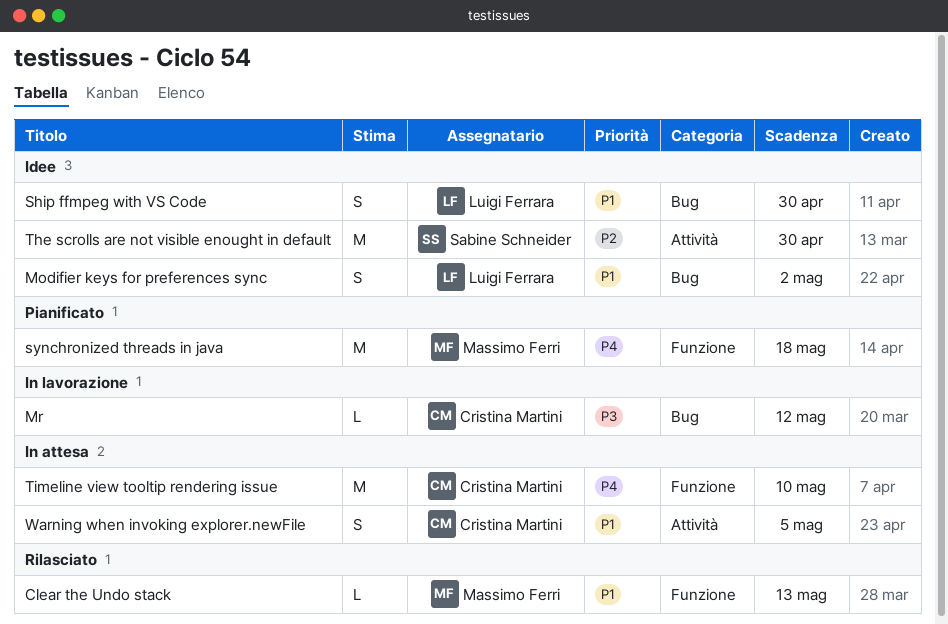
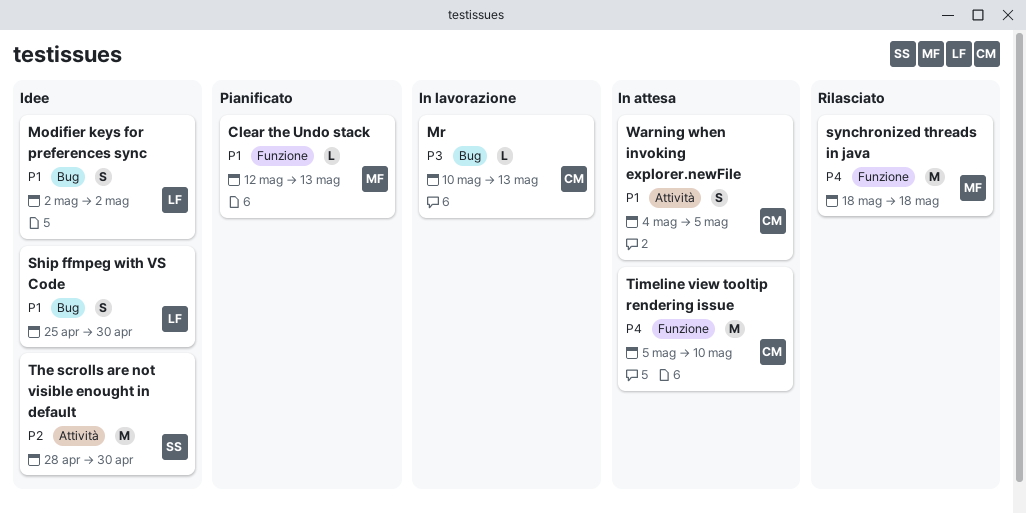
Clear the Undo stack, status: Rilasciato -> Pianificato
Mr, due: May 12 -> May 13
synchronized threads in java, status: Pianificato -> Rilasciato

